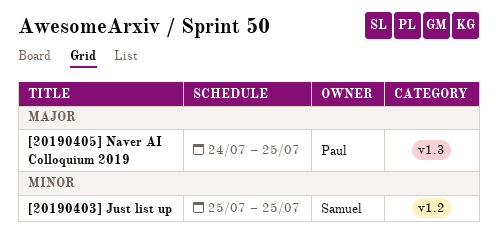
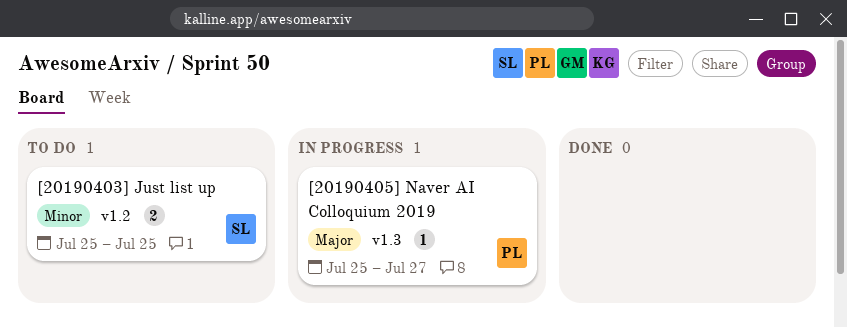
[20190405] Naver AI Colloquium 2019, start: Jul 24 -> Jul 25
[20190405] Naver AI Colloquium 2019, due: Jul 25 -> Jul 27

